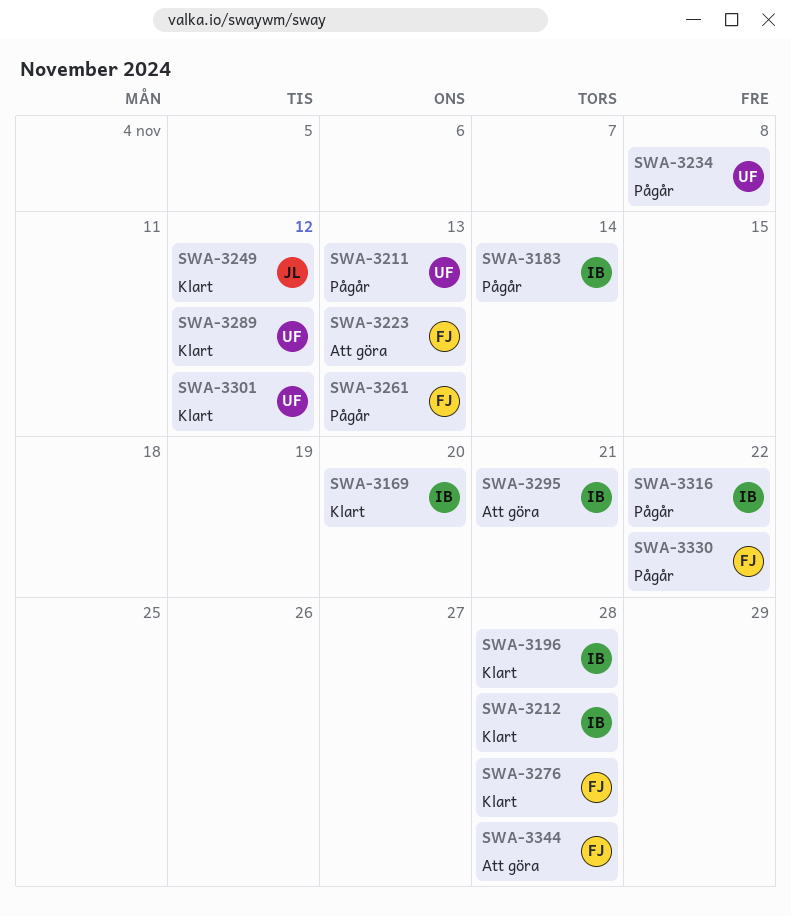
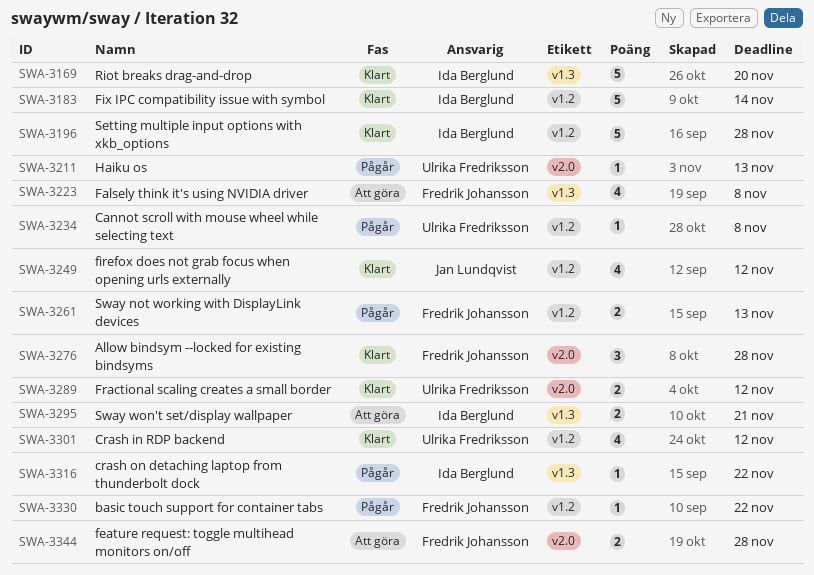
SWA-3183, status: Pågår -> Klart
SWA-3212: present -> none
SWA-3223, due: Nov 13 -> Nov 8

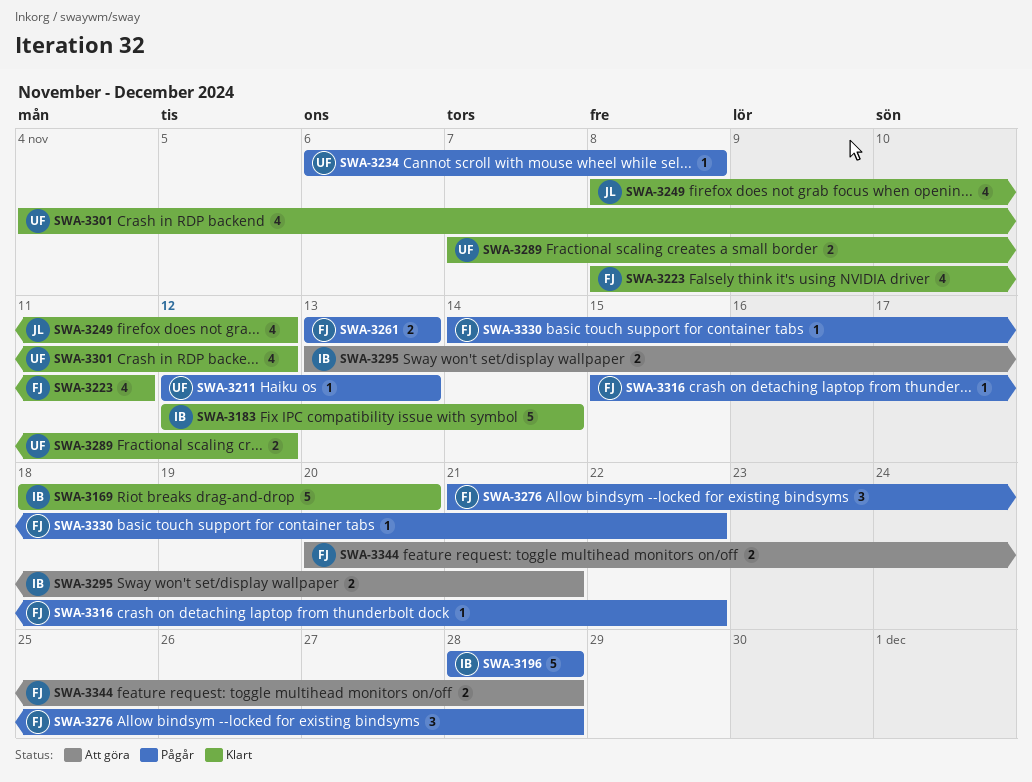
SWA-3196, status: Klart -> Pågår
SWA-3223, status: Att göra -> Klart
SWA-3223, due: Nov 8 -> Nov 11
SWA-3276, status: Klart -> Pågår
SWA-3316, owner: Ida Berglund -> Fredrik Johansson

